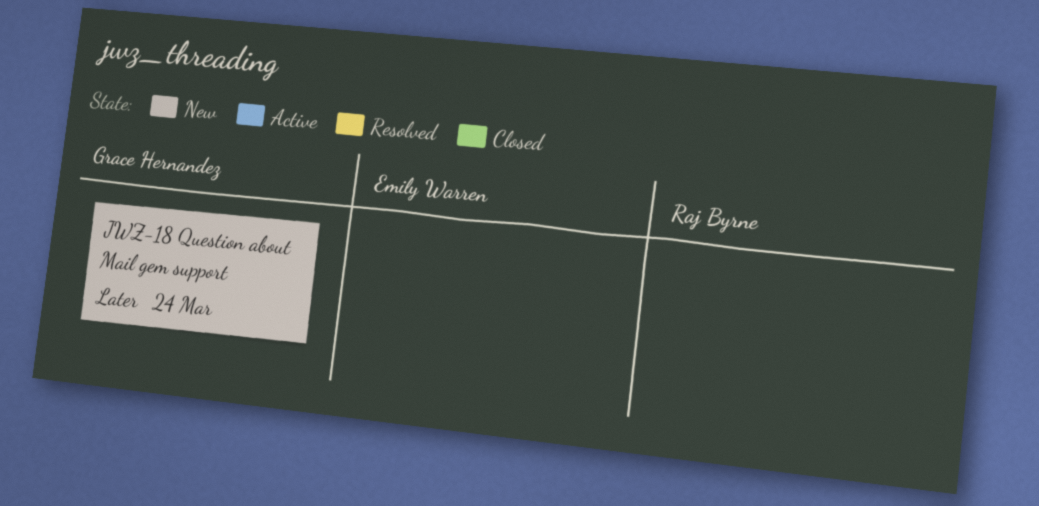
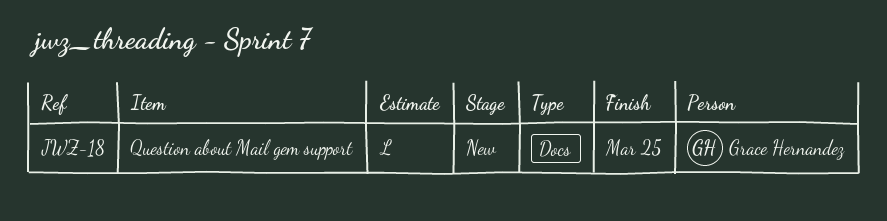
JWZ-18, due: Mar 24 -> Mar 25

